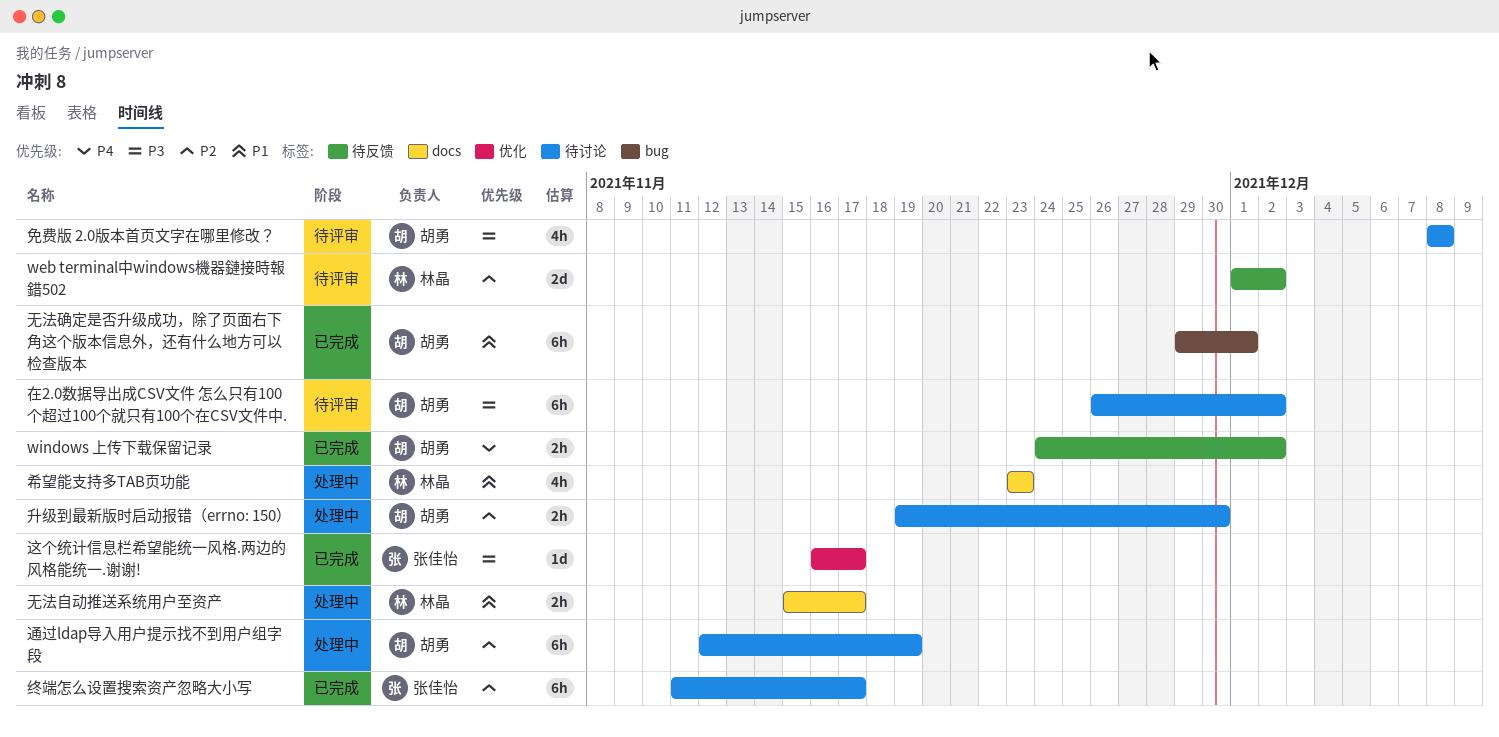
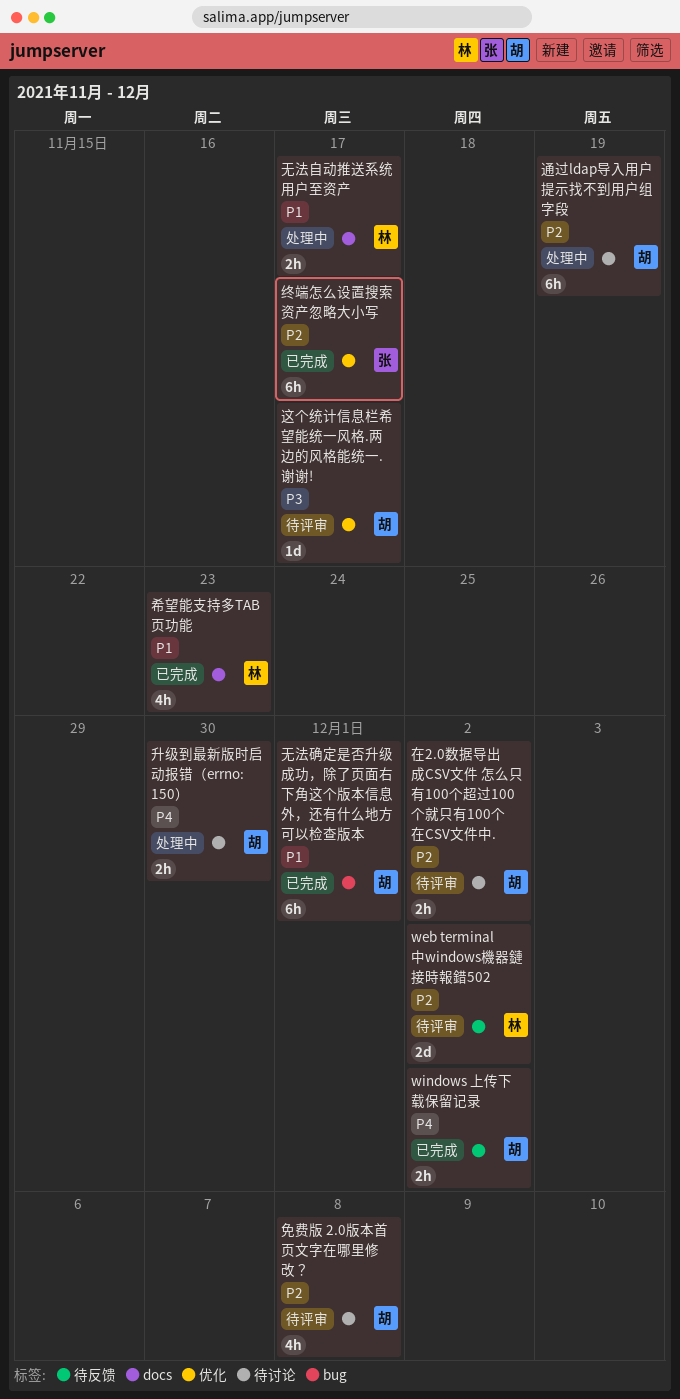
免费版 2.0版本首页文字在哪里修改？, priority: P3 -> P2
升级到最新版时启动报错（errno: 150）, priority: P2 -> P4
在2.0数据导出成CSV文件 怎么只有100个超过100个就只有100个在CSV文件中., priority: P3 -> P2
在2.0数据导出成CSV文件 怎么只有100个超过100个就只有100个在CSV文件中., estimate: 6h -> 2h
希望能支持多TAB页功能, status: 处理中 -> 已完成
终端怎么设置搜索资产忽略大小写, label: 待讨论 -> 优化
这个统计信息栏希望能统一风格.两边的风格能统一.谢谢!, status: 已完成 -> 待评审
这个统计信息栏希望能统一风格.两边的风格能统一.谢谢!, owner: 张佳怡 -> 胡勇

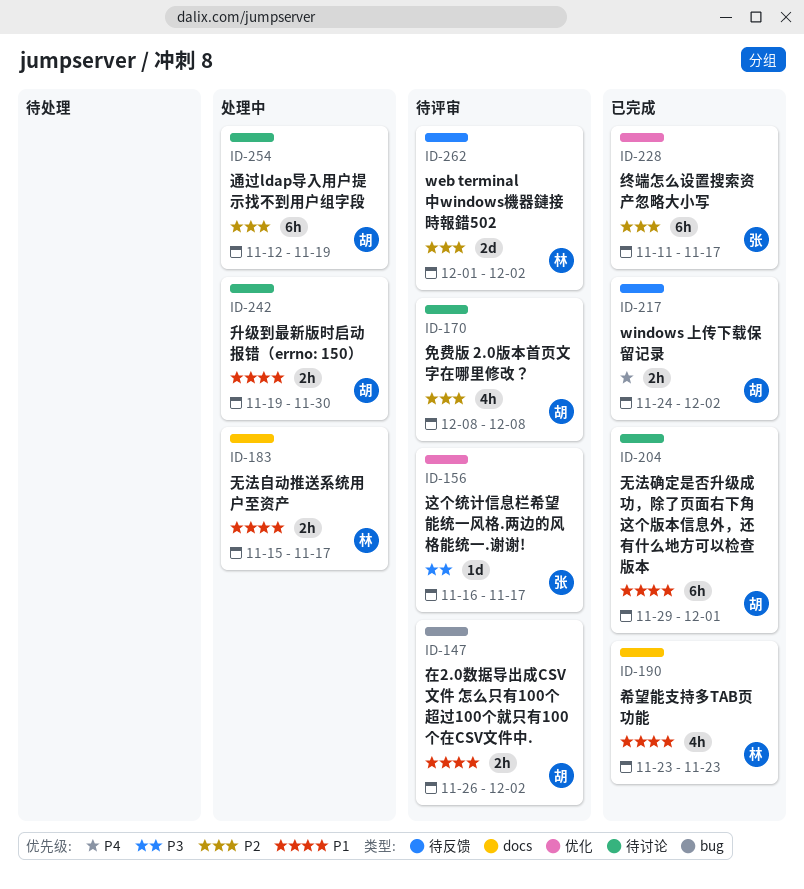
升级到最新版时启动报错（errno: 150）, priority: P4 -> P1
在2.0数据导出成CSV文件 怎么只有100个超过100个就只有100个在CSV文件中., priority: P2 -> P1
在2.0数据导出成CSV文件 怎么只有100个超过100个就只有100个在CSV文件中., label: 待讨论 -> bug
无法确定是否升级成功，除了页面右下角这个版本信息外，还有什么地方可以检查版本, label: bug -> 待讨论
这个统计信息栏希望能统一风格.两边的风格能统一.谢谢!, owner: 胡 -> 张

